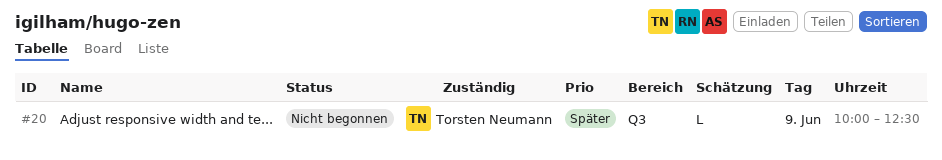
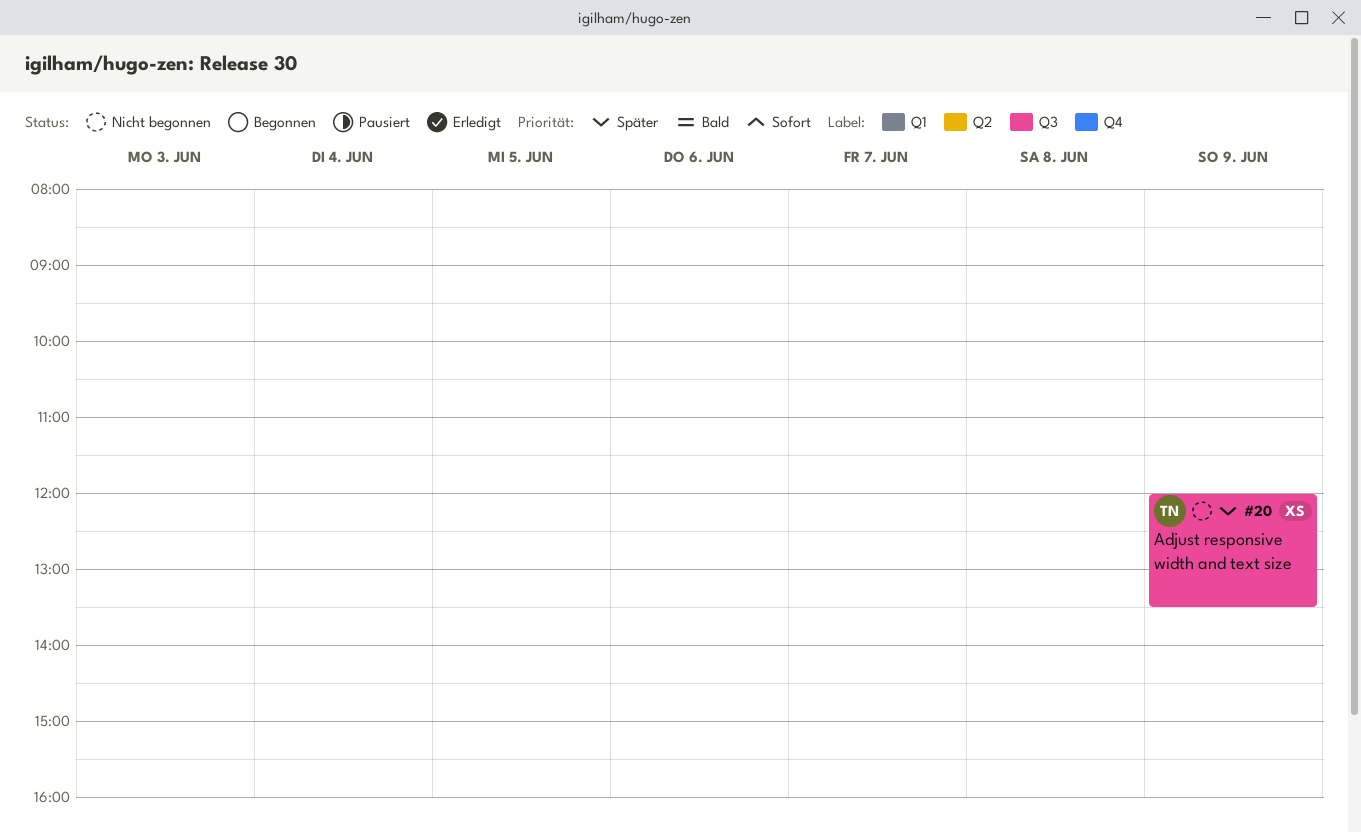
#20, estimate: L -> XS
#20, begins: 10:00 -> 12:00
#20, ends: 12:30 -> 13:30

